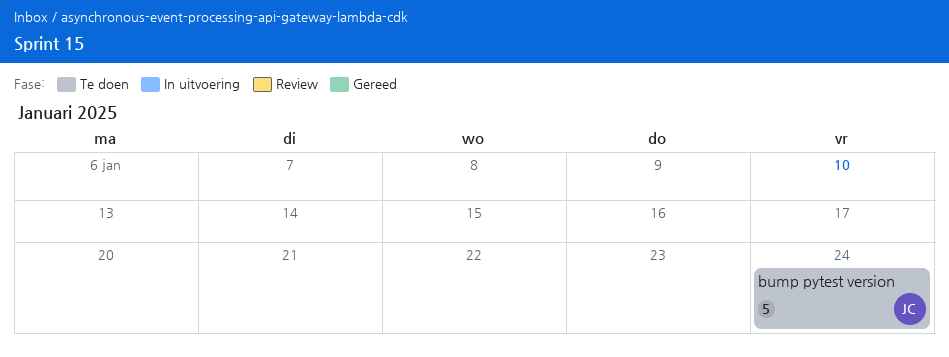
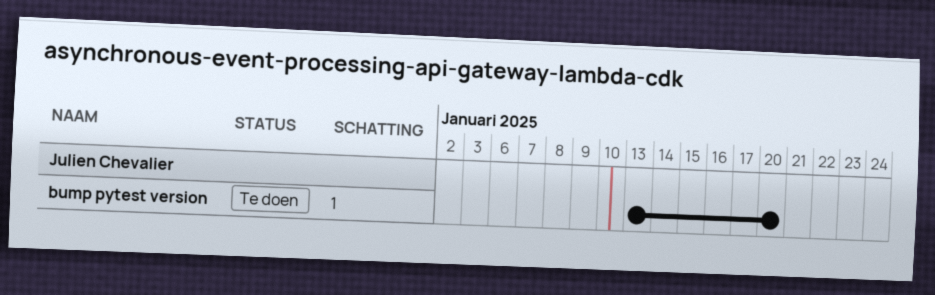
bump pytest version, estimate: 5 -> 1
bump pytest version, due: Jan 24 -> Jan 20

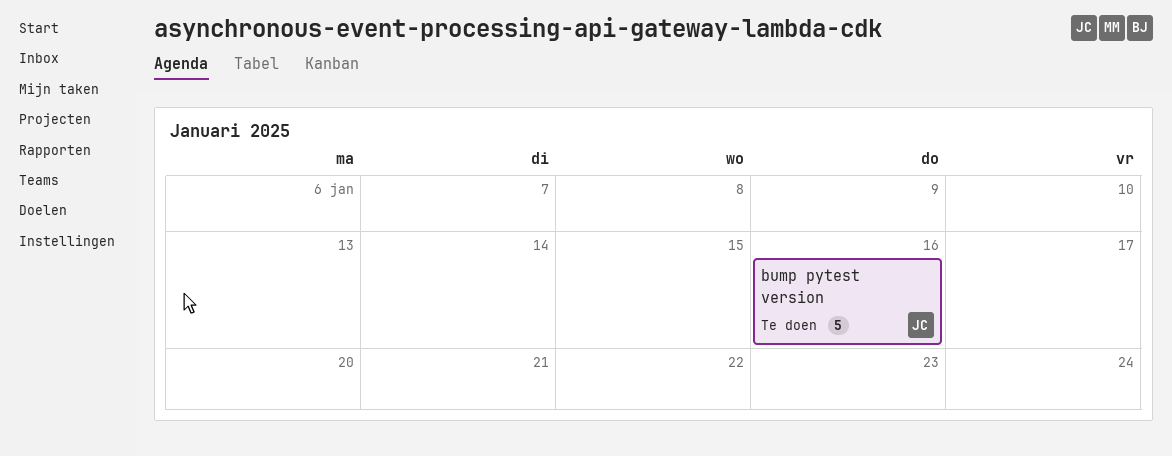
bump pytest version, estimate: 1 -> 5
bump pytest version, due: Jan 20 -> Jan 16

